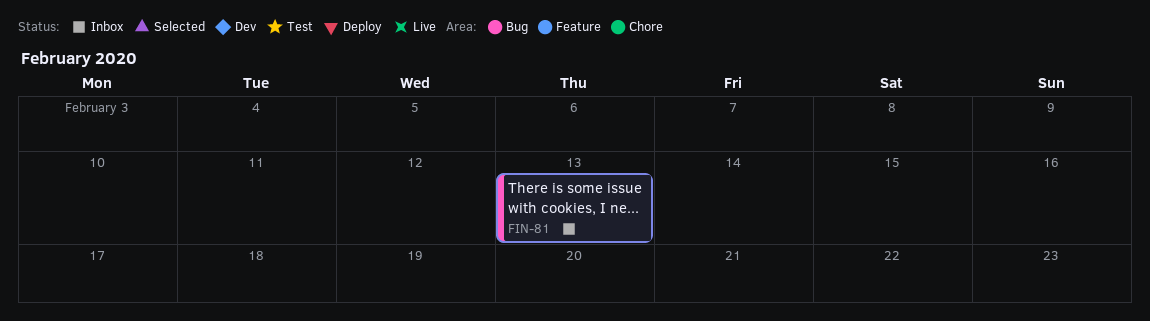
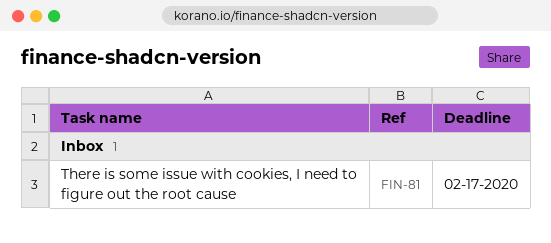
FIN-81, due: Feb 13 -> Feb 17

